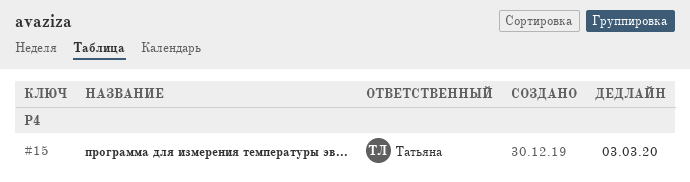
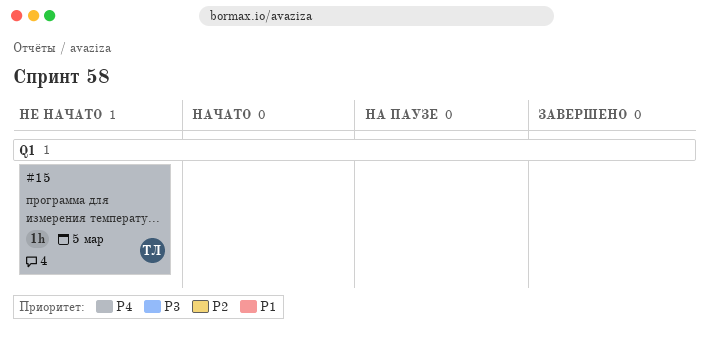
#15, due: Mar 3 -> Mar 5

